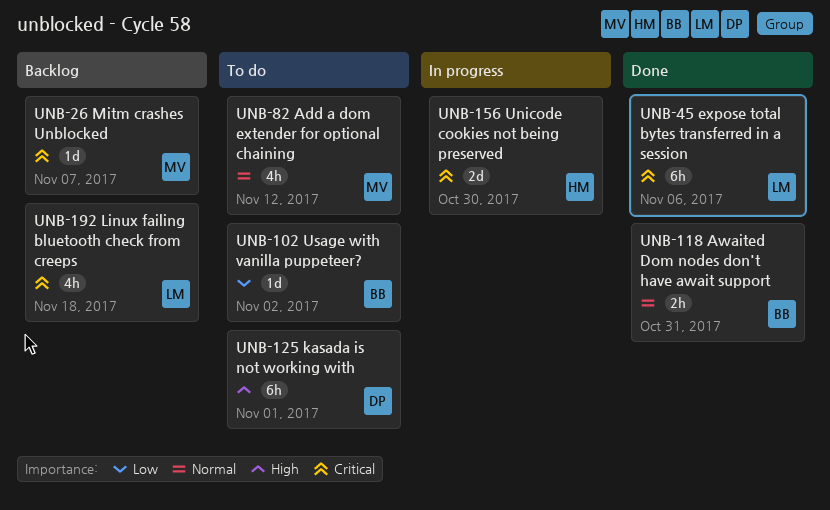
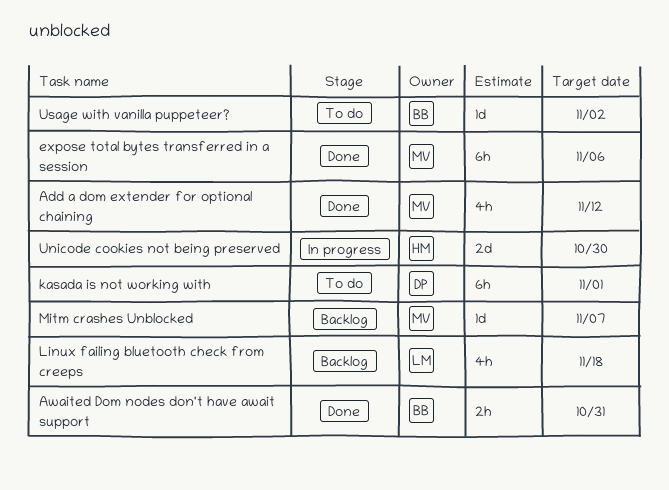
Add a dom extender for optional chaining, status: To do -> Done
expose total bytes transferred in a session, owner: LM -> MV

